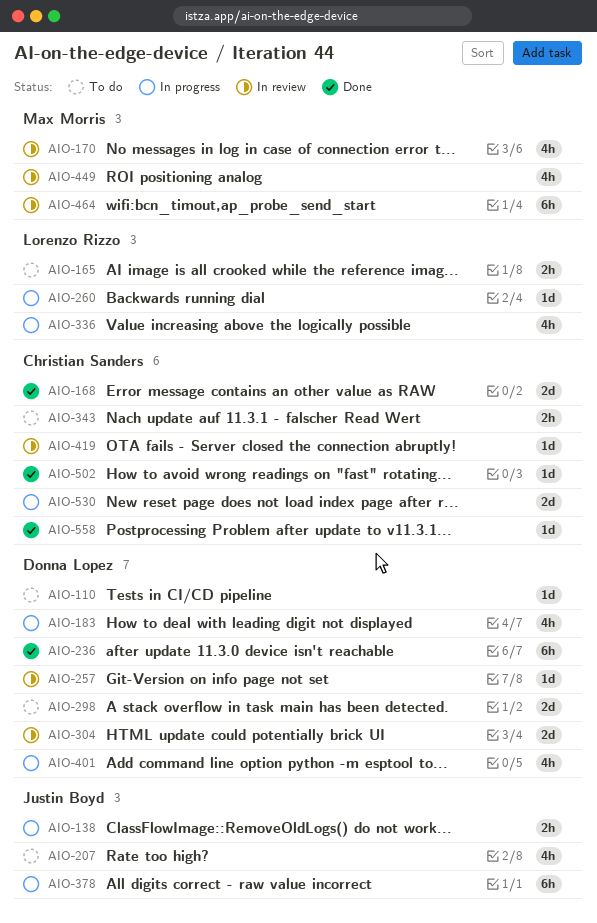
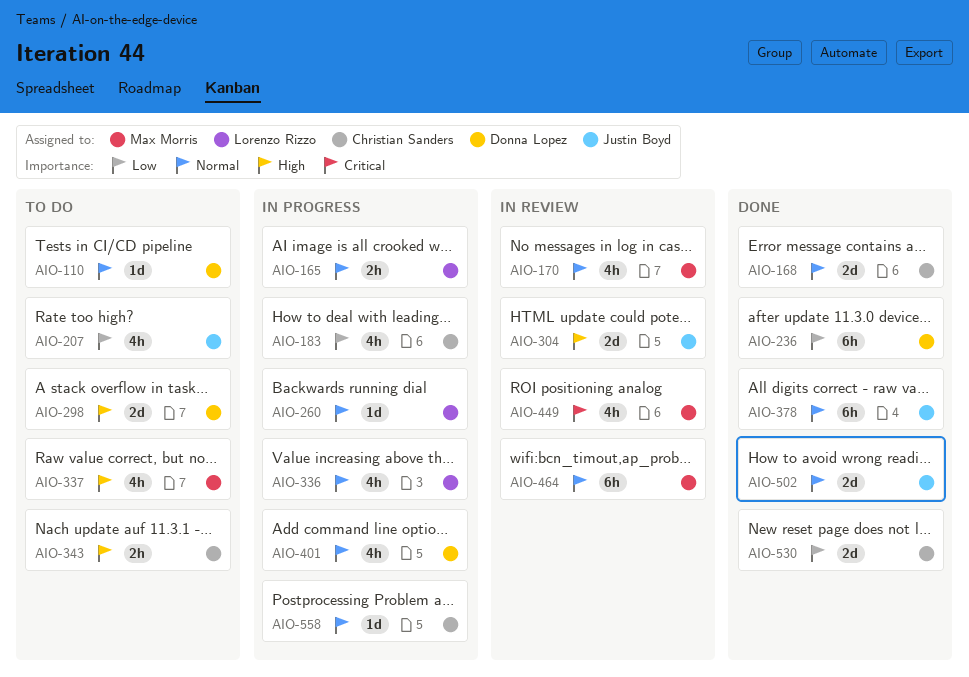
AIO-138: present -> none
AIO-165, status: To do -> In progress
AIO-183, owner: Donna Lopez -> Christian Sanders
AIO-257: present -> none
AIO-304, owner: Donna Lopez -> Justin Boyd
AIO-337: none -> present
AIO-378, status: In progress -> Done
AIO-419: present -> none
AIO-502, owner: Christian Sanders -> Justin Boyd
AIO-502, estimate: 1d -> 2d
AIO-530, status: In progress -> Done
AIO-558, status: Done -> In progress

